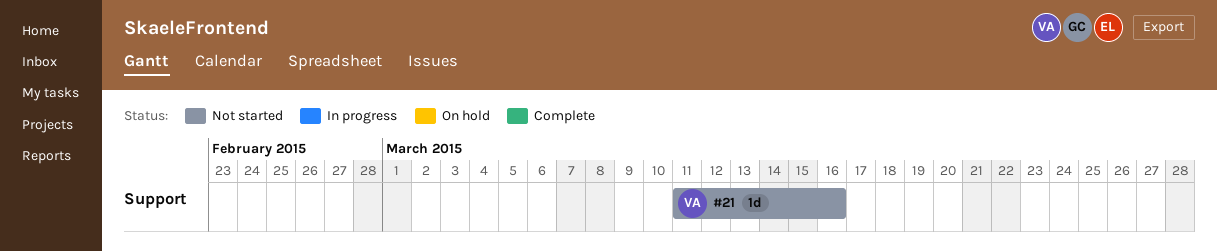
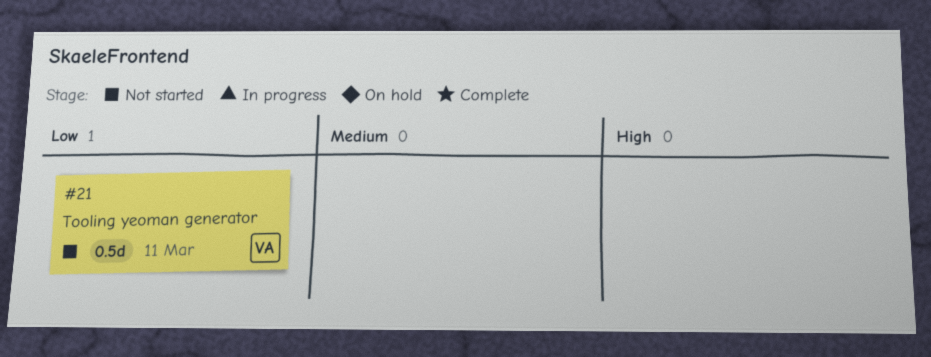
#21, estimate: 1d -> 0.5d
#21, due: Mar 16 -> Mar 11

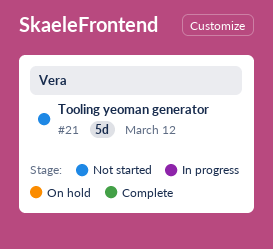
#21, estimate: 0.5d -> 5d
#21, due: Mar 11 -> Mar 12

